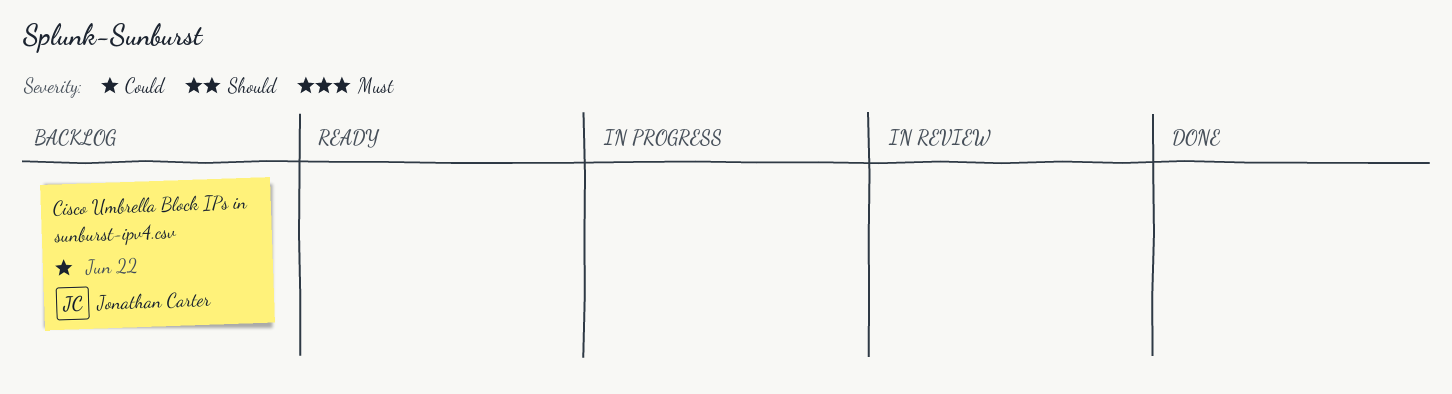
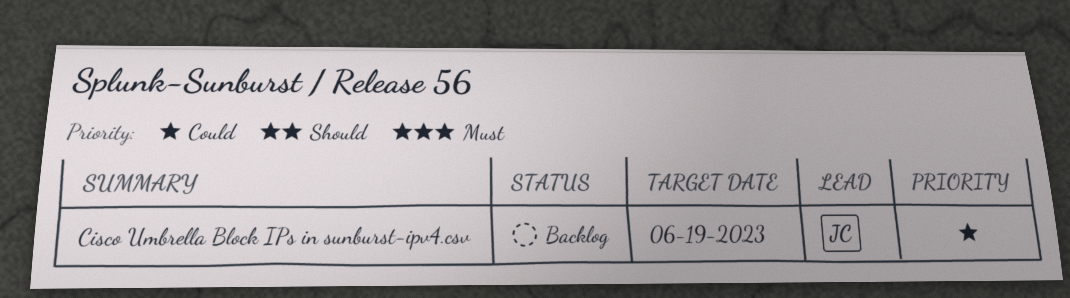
Cisco Umbrella Block IPs in sunburst-ipv4.csv, due: Jun 22 -> Jun 19

